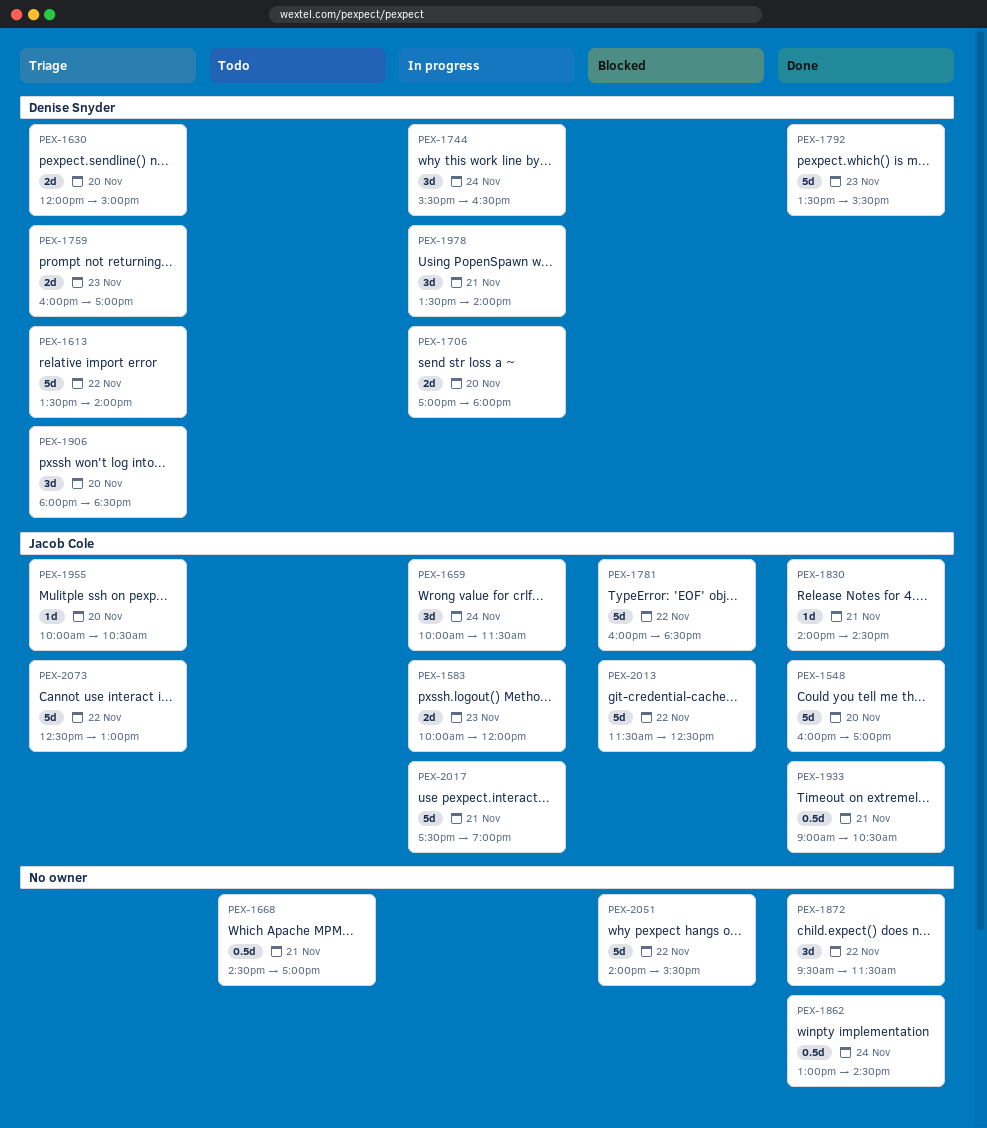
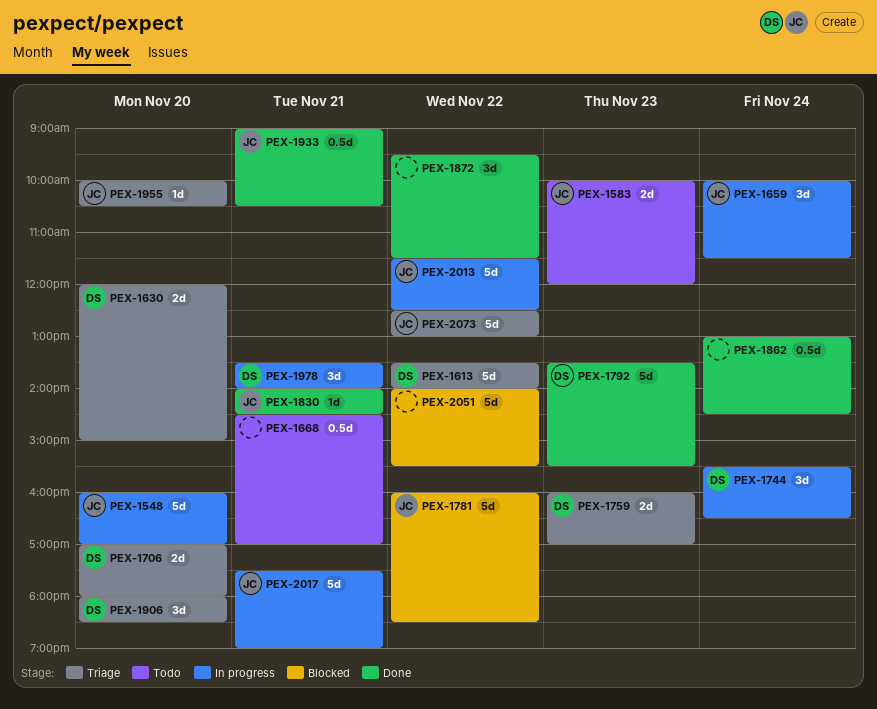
PEX-1548, status: Done -> In progress
PEX-1583, status: In progress -> Todo
PEX-1706, status: In progress -> Triage
PEX-2013, status: Blocked -> In progress

